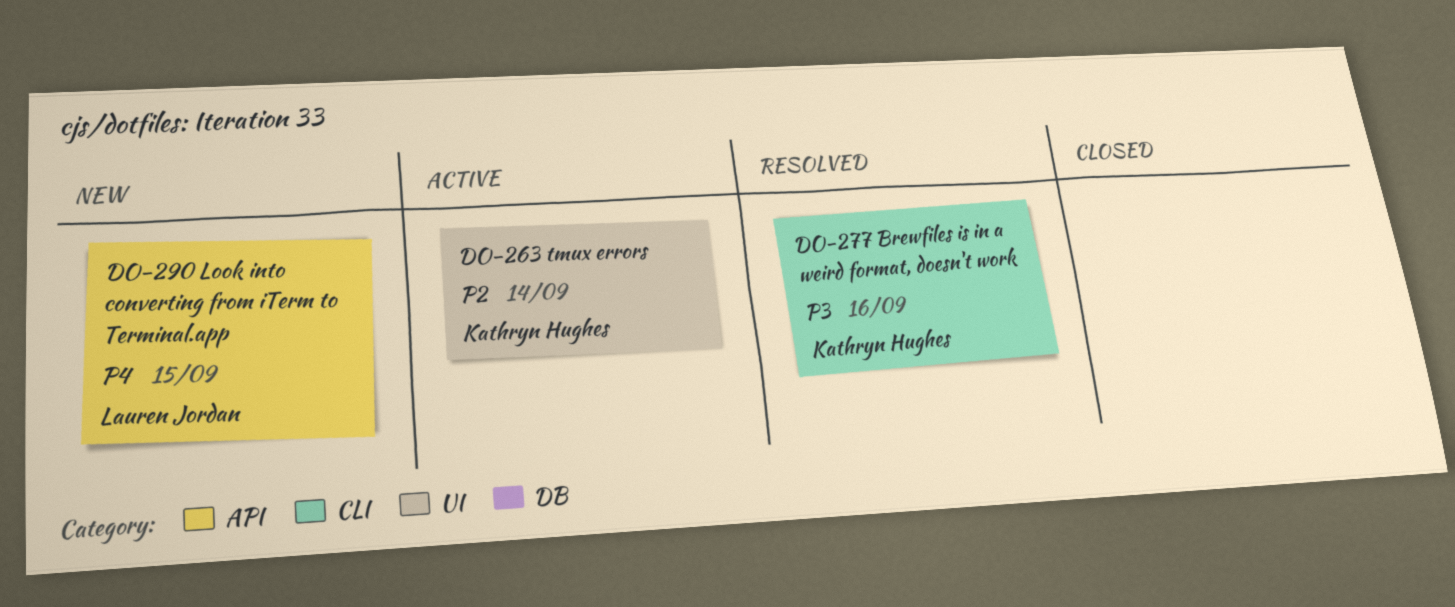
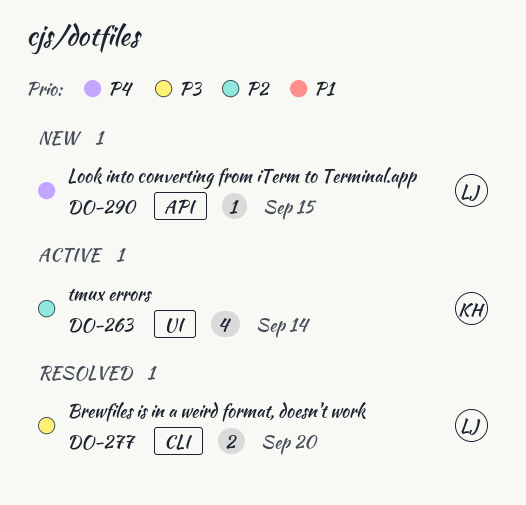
DO-277, owner: Kathryn Hughes -> Lauren Jordan
DO-277, due: Sep 16 -> Sep 20

